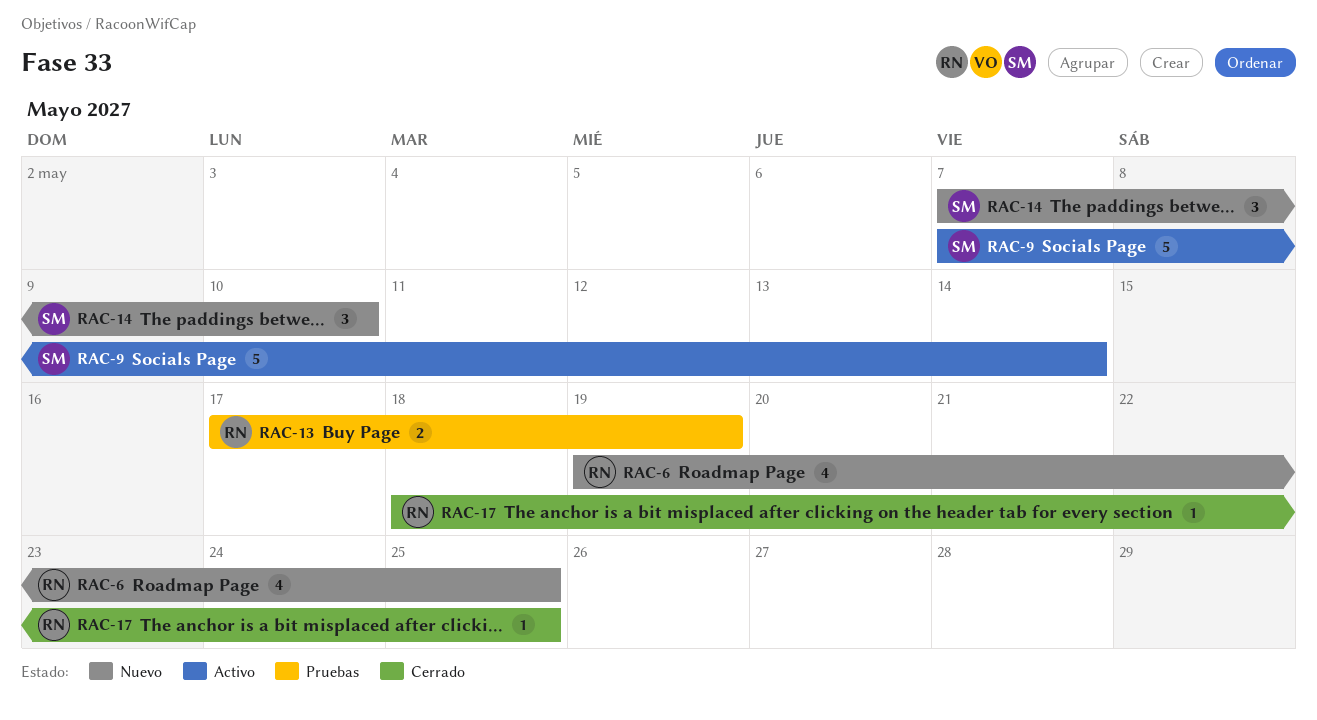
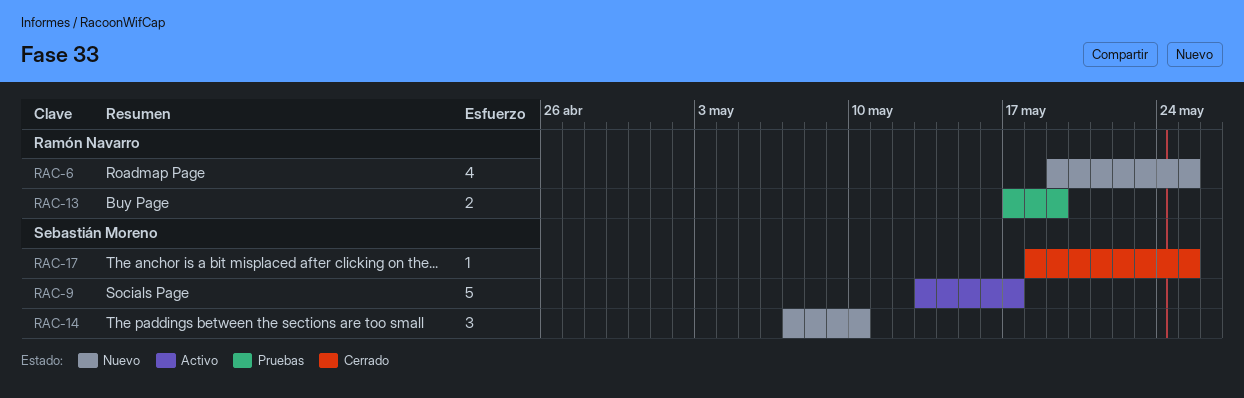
RAC-9, start: May 7 -> May 13
RAC-9, due: May 14 -> May 17
RAC-17, owner: Ramón Navarro -> Sebastián Moreno

